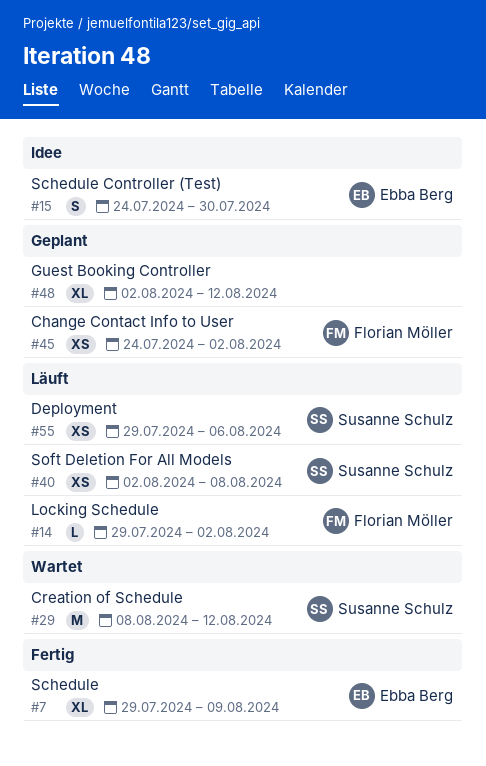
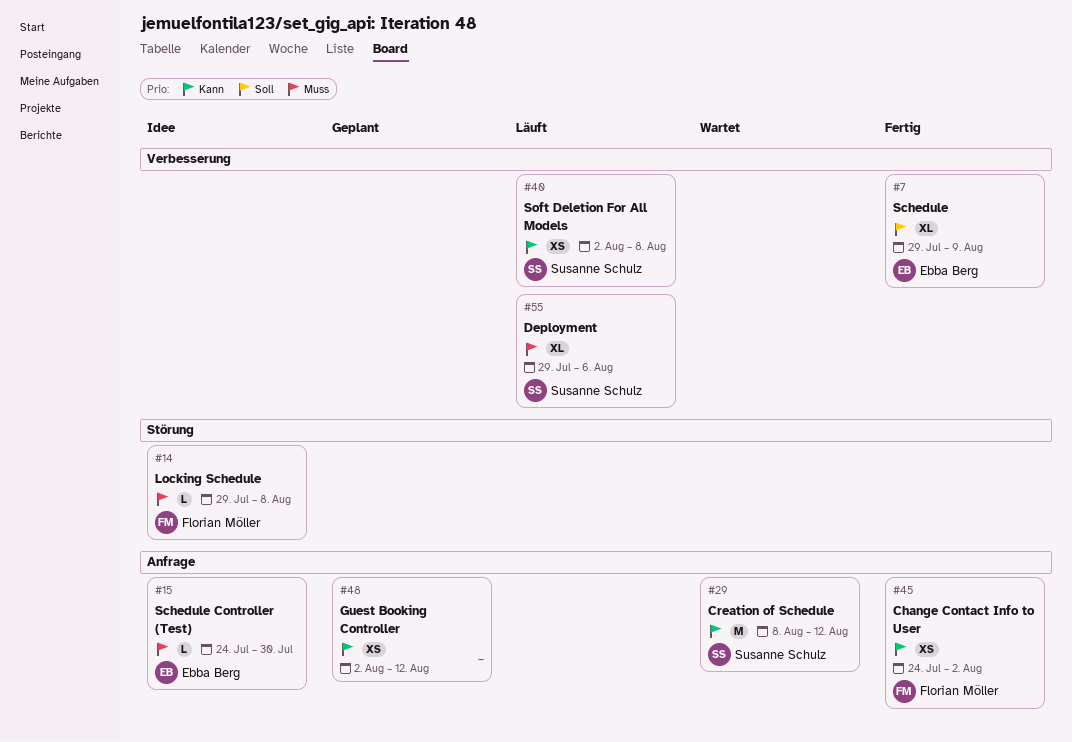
#14, status: Läuft -> Idee
#14, due: Aug 2 -> Aug 8
#15, estimate: S -> L
#45, status: Geplant -> Fertig
#48, estimate: XL -> XS
#55, estimate: XS -> XL

